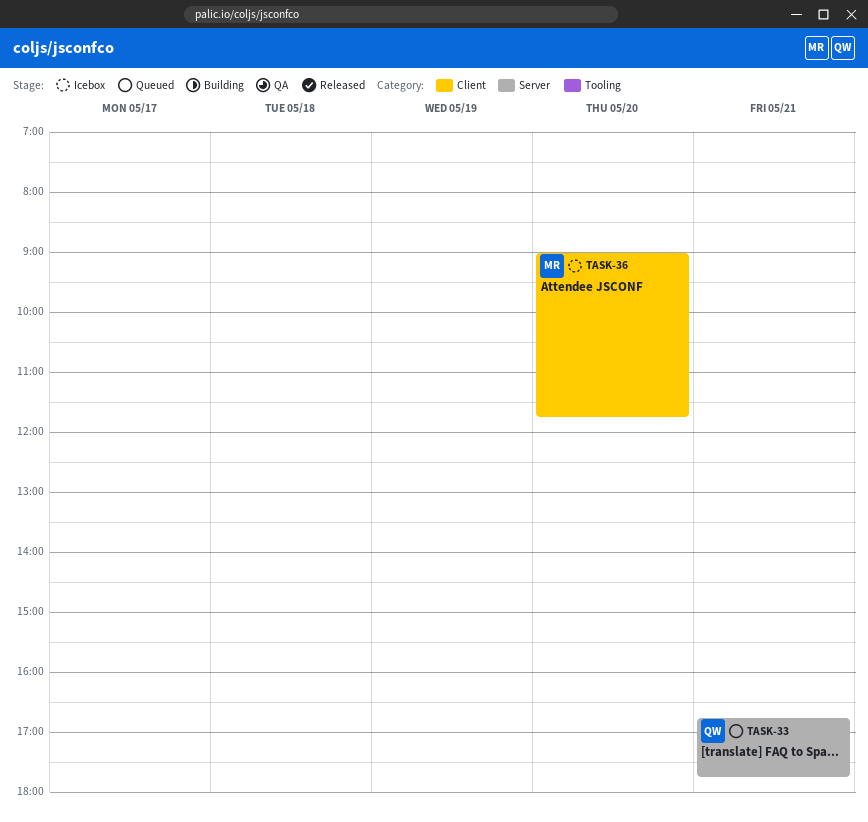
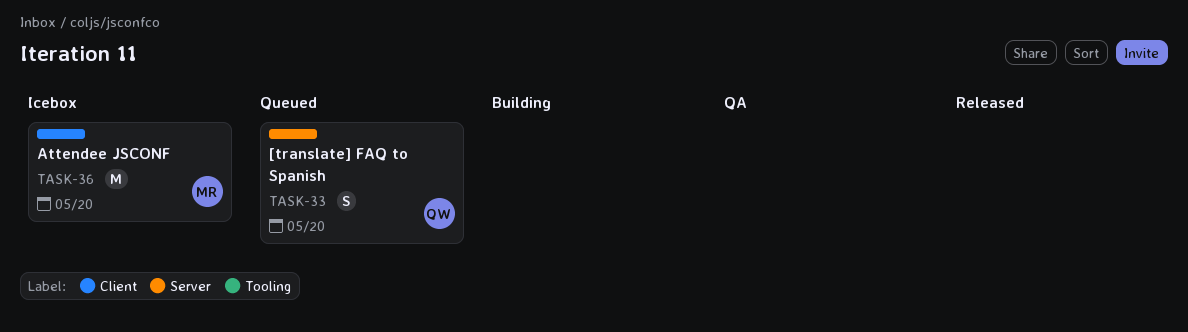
TASK-33, day: May 21 -> May 20

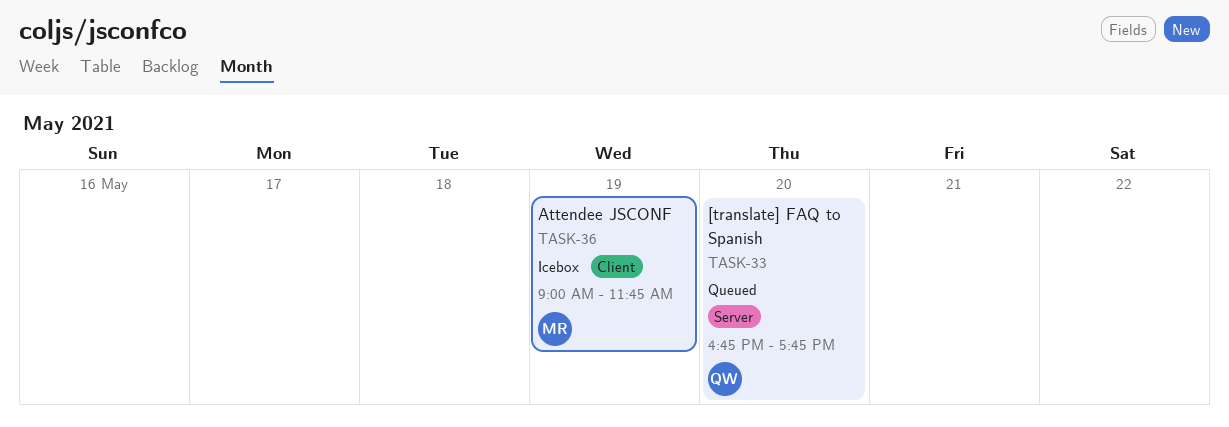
TASK-36, day: May 20 -> May 19

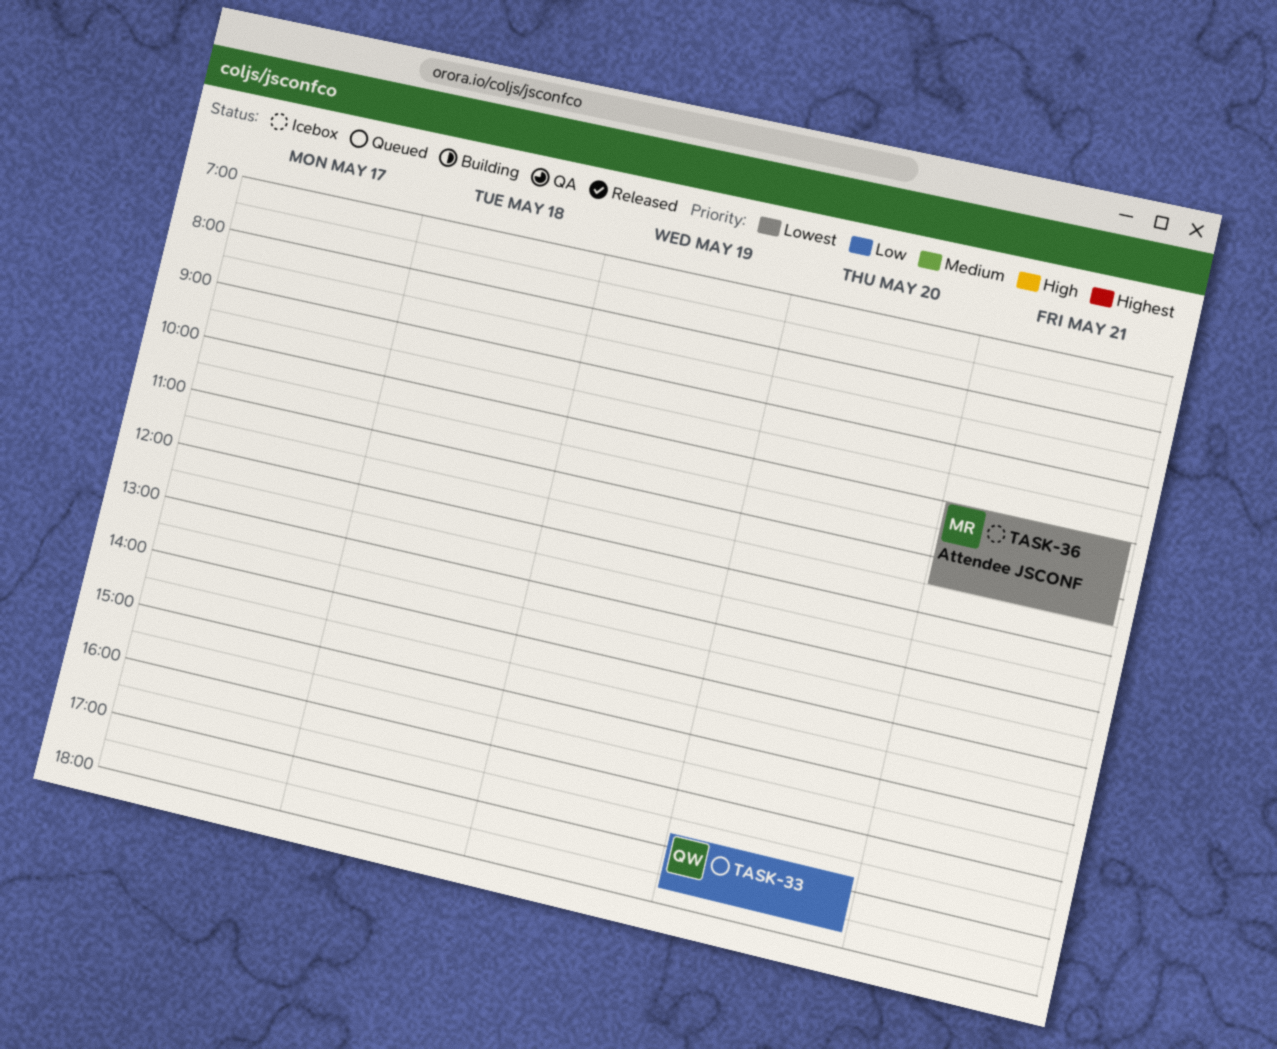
TASK-36, day: May 19 -> May 21
TASK-36, begins: 09:00 -> 10:00
TASK-36, ends: 11:45 -> 11:30

